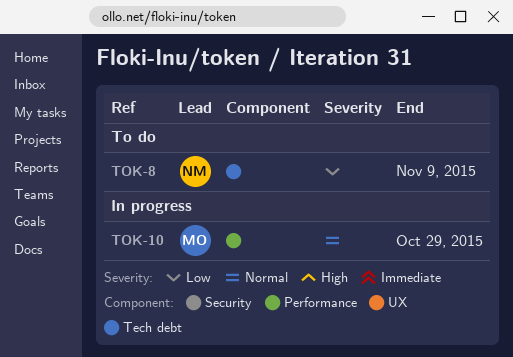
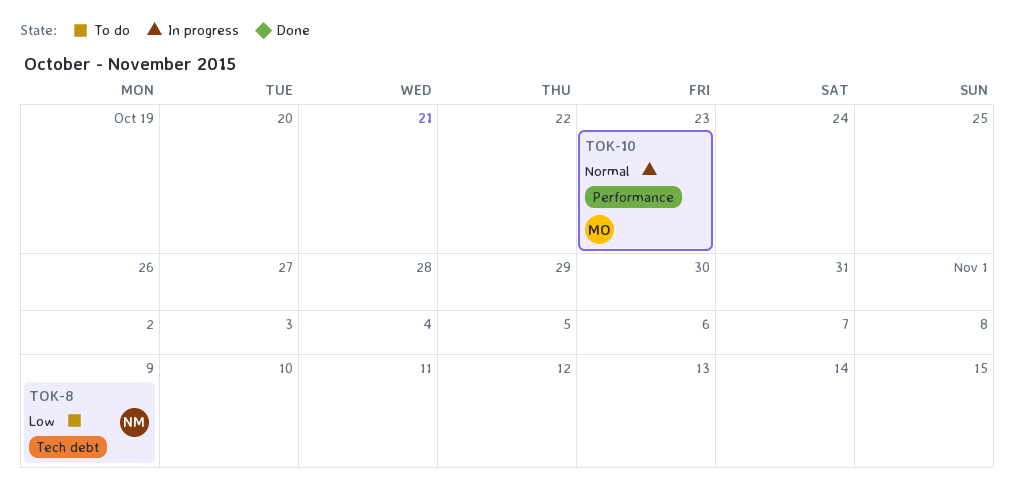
TOK-10, due: Oct 29 -> Oct 23

